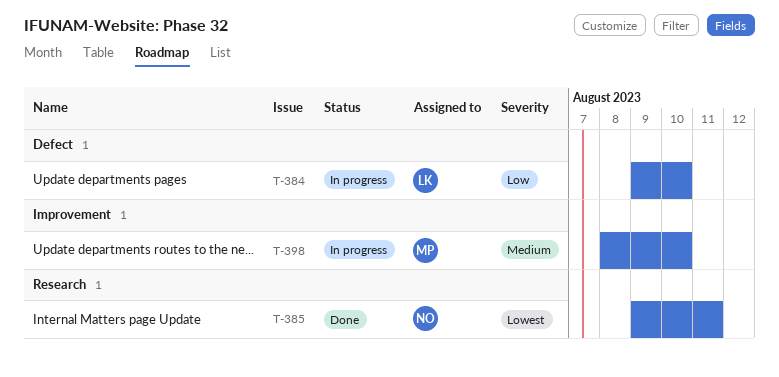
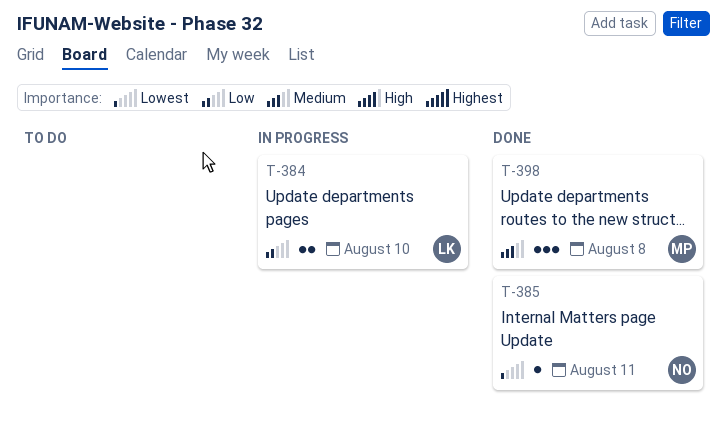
T-398, status: In progress -> Done
T-398, due: Aug 10 -> Aug 8

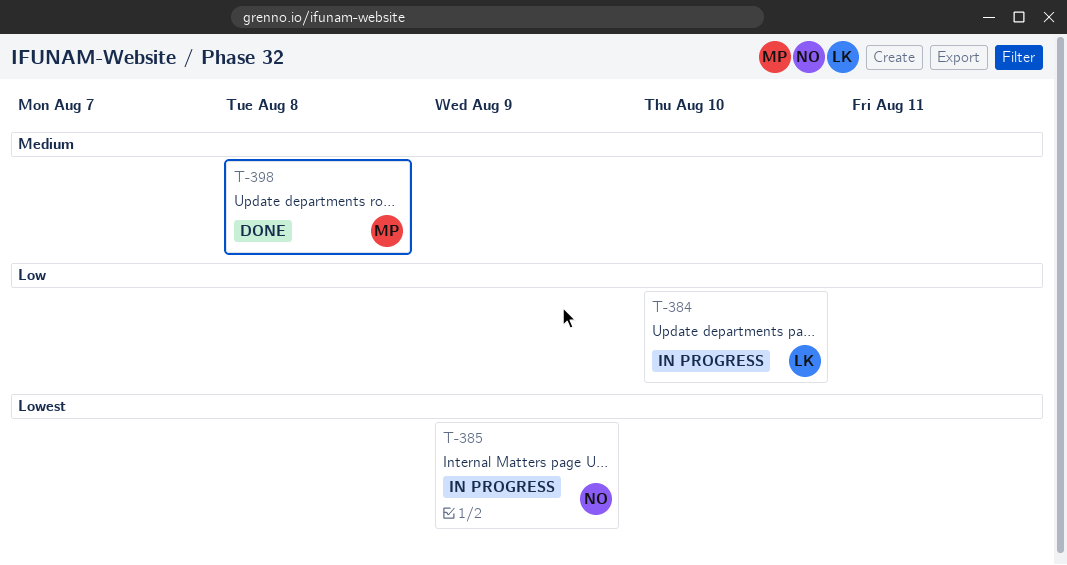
T-385, status: Done -> In progress
T-385, due: Aug 11 -> Aug 9

